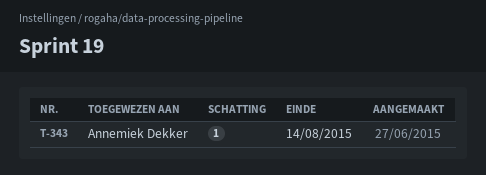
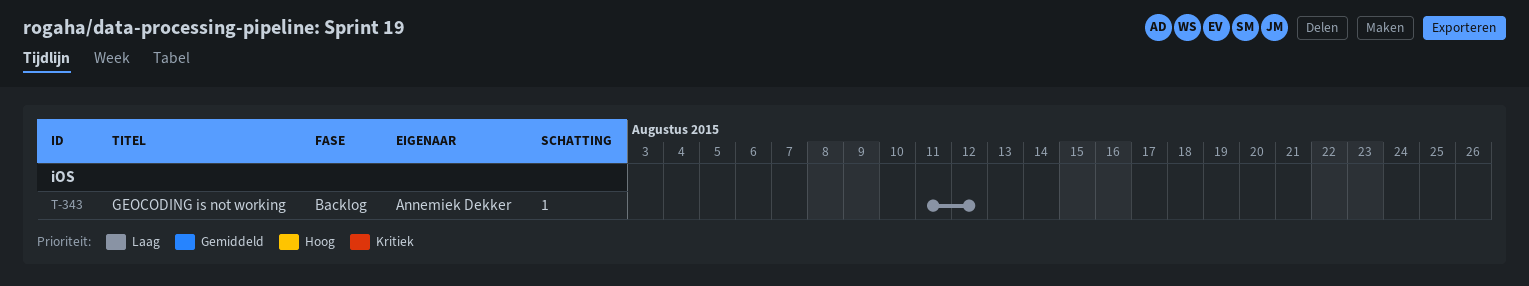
T-343, due: Aug 14 -> Aug 12

